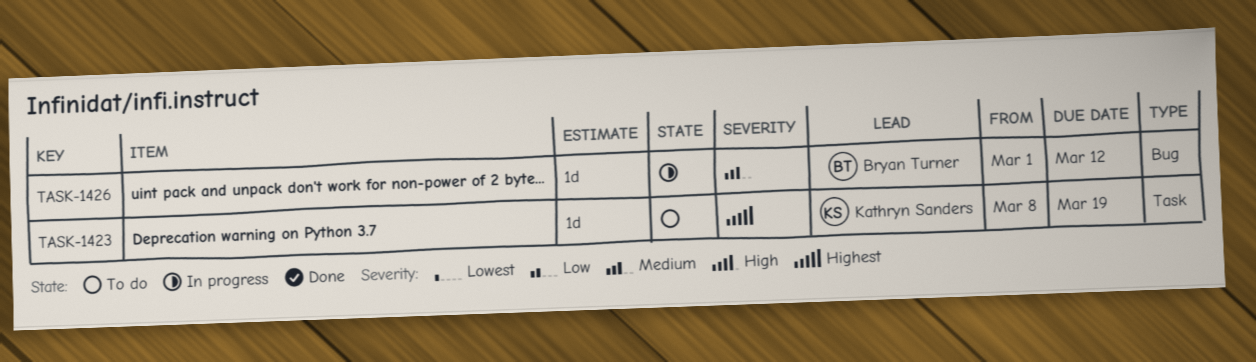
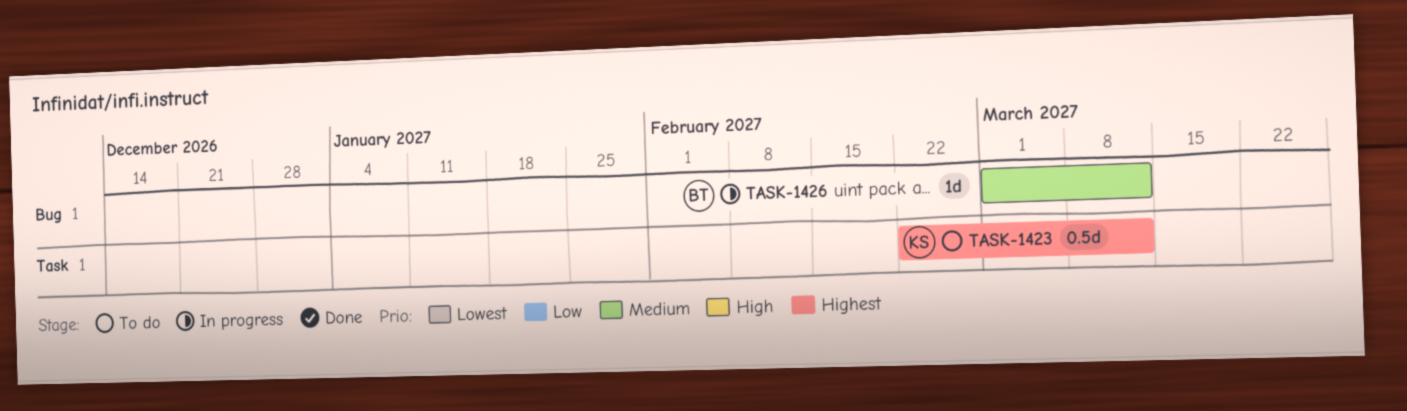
TASK-1423, estimate: 1d -> 0.5d
TASK-1423, start: Mar 8 -> Feb 22
TASK-1423, due: Mar 19 -> Mar 12

